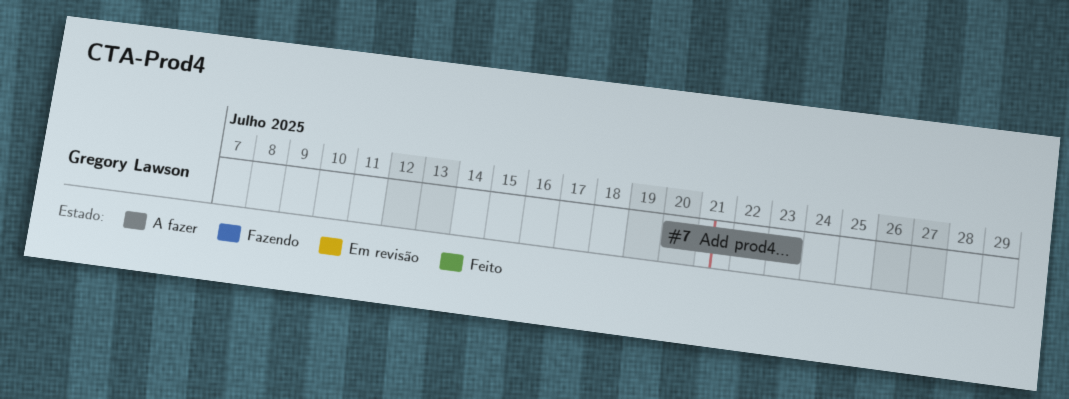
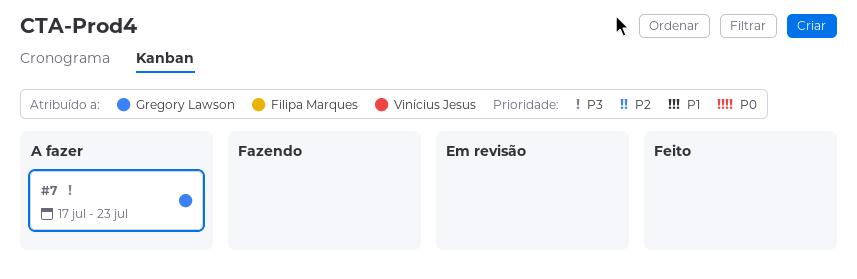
#7, start: Jul 20 -> Jul 17

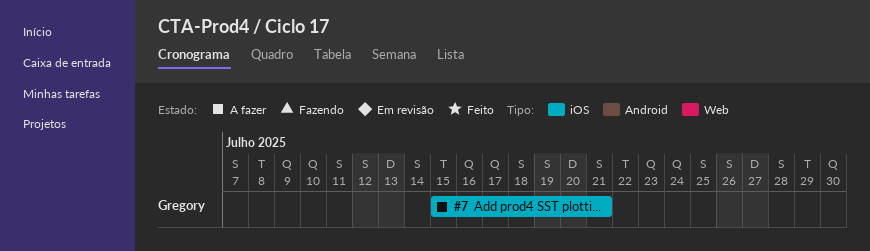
#7, start: Jul 17 -> Jul 15
#7, due: Jul 23 -> Jul 21

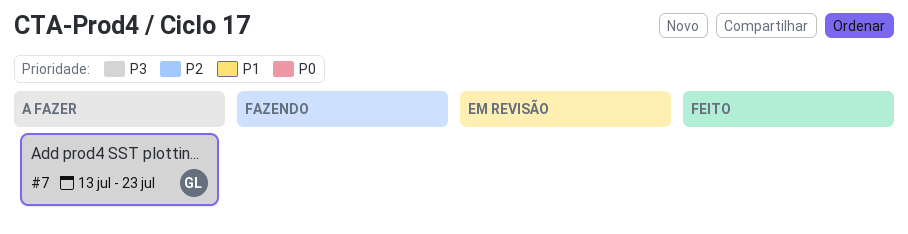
#7, start: Jul 15 -> Jul 13
#7, due: Jul 21 -> Jul 23

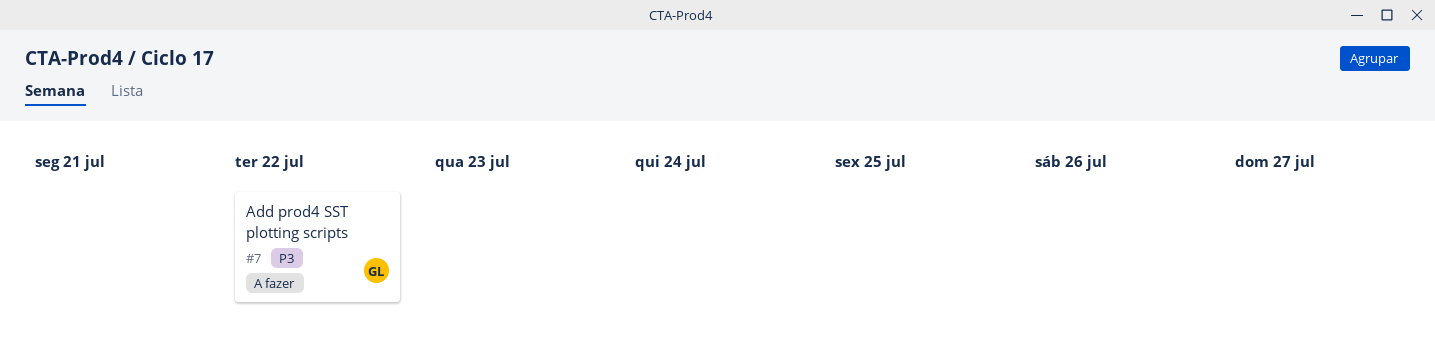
#7, due: Jul 23 -> Jul 22

